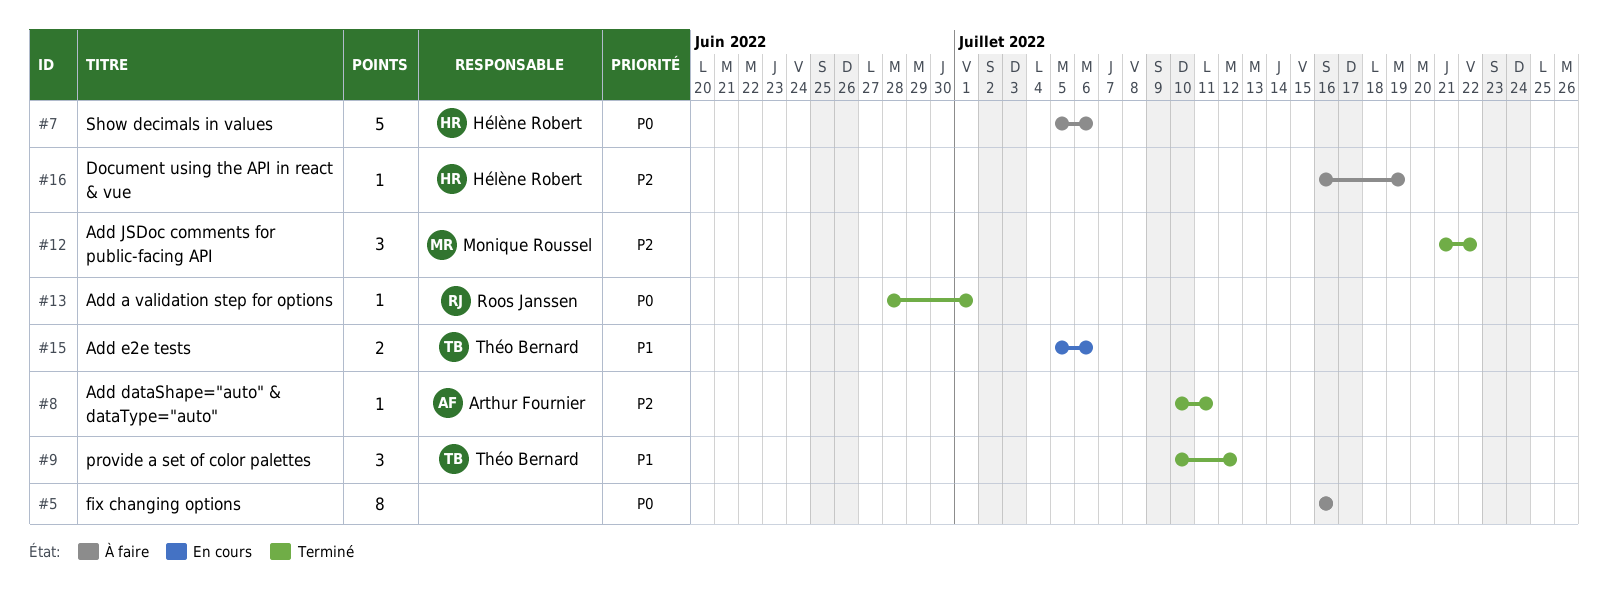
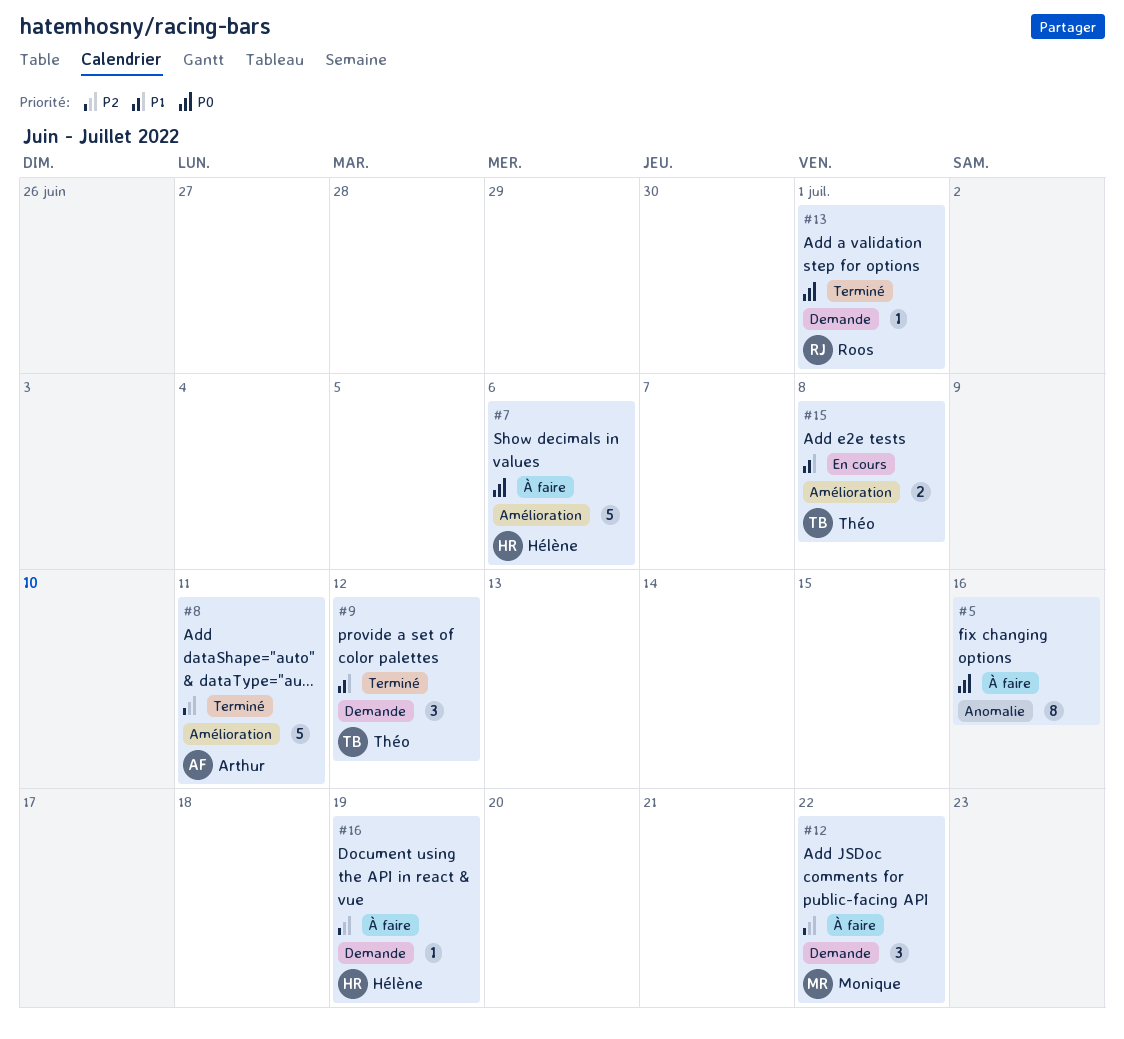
#8, estimate: 1 -> 5
#12, status: Terminé -> À faire
#15, due: Jul 6 -> Jul 8

